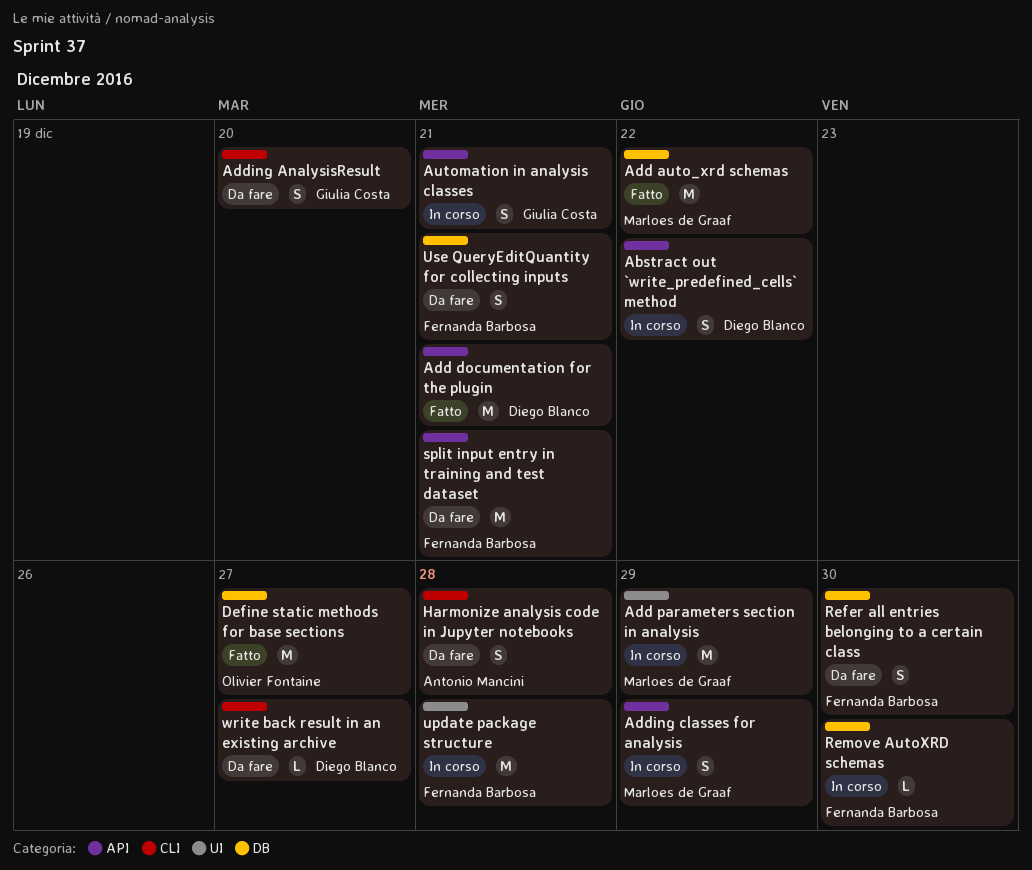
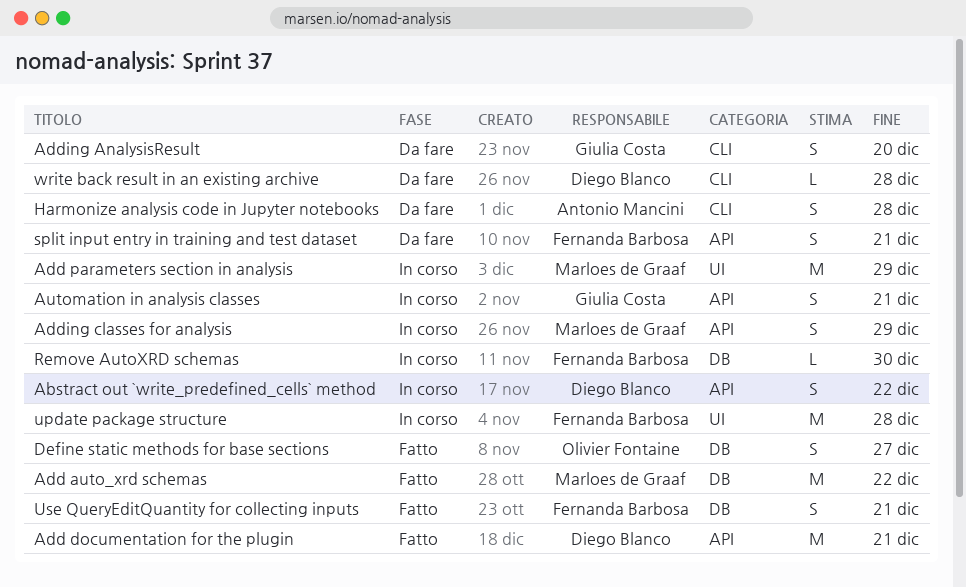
Define static methods for base sections, estimate: M -> S
Refer all entries belonging to a certain class: present -> none
split input entry in training and test dataset, estimate: M -> S
Use QueryEditQuantity for collecting inputs, status: Da fare -> Fatto
write back result in an existing archive, due: Dec 27 -> Dec 28

